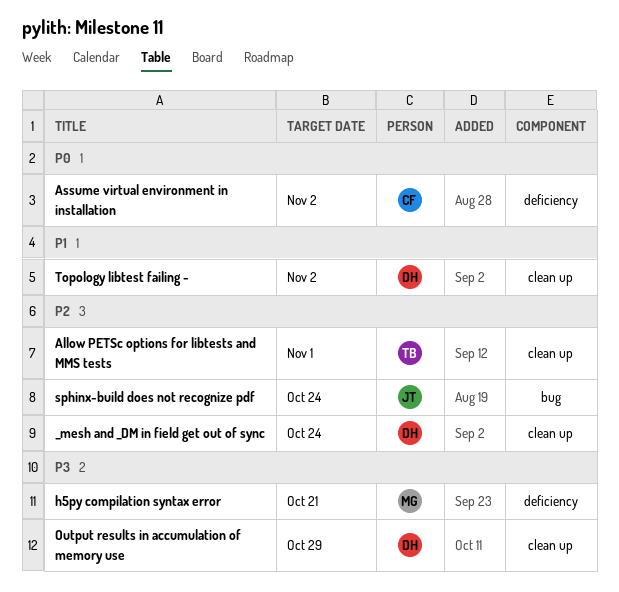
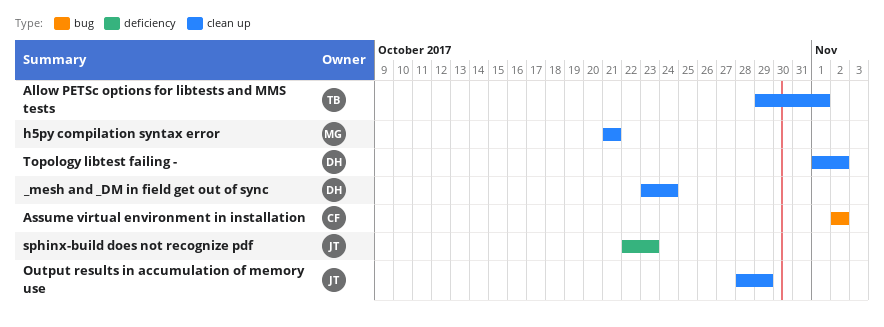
Assume virtual environment in installation, label: deficiency -> bug
h5py compilation syntax error, label: deficiency -> clean up
Output results in accumulation of memory use, owner: DH -> JT
sphinx-build does not recognize pdf, label: bug -> deficiency
sphinx-build does not recognize pdf, due: Oct 24 -> Oct 23

